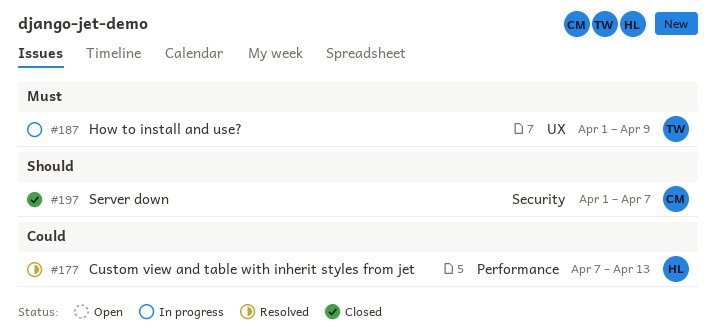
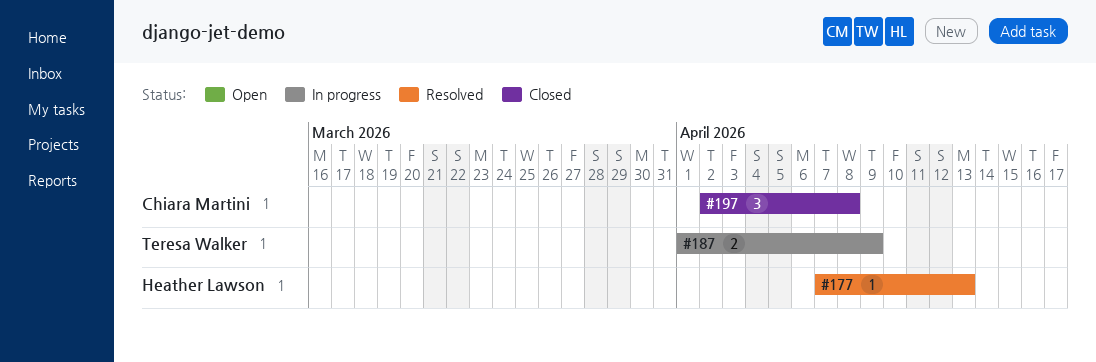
#197, start: Apr 1 -> Apr 2
#197, due: Apr 7 -> Apr 8

